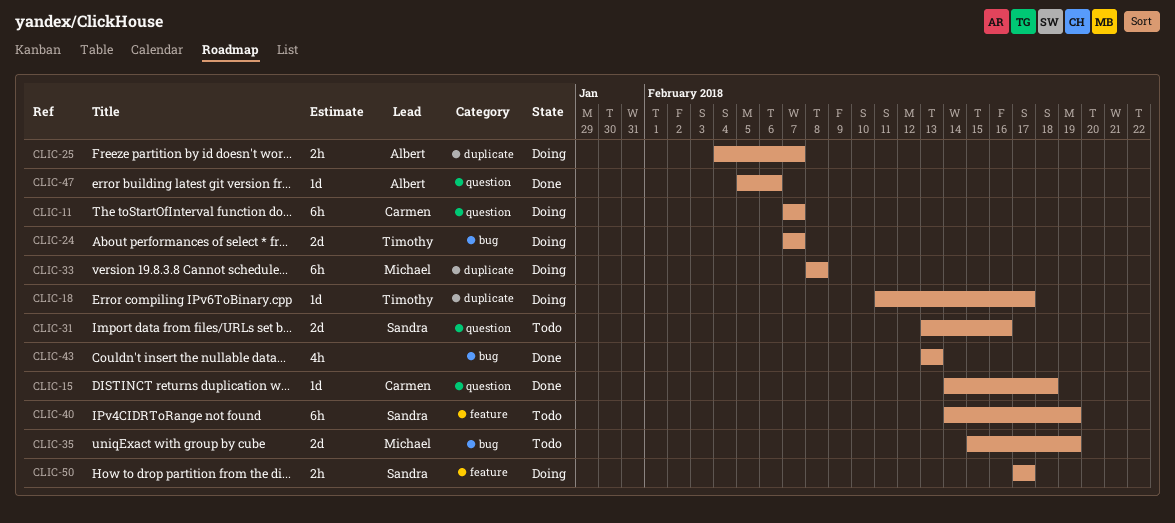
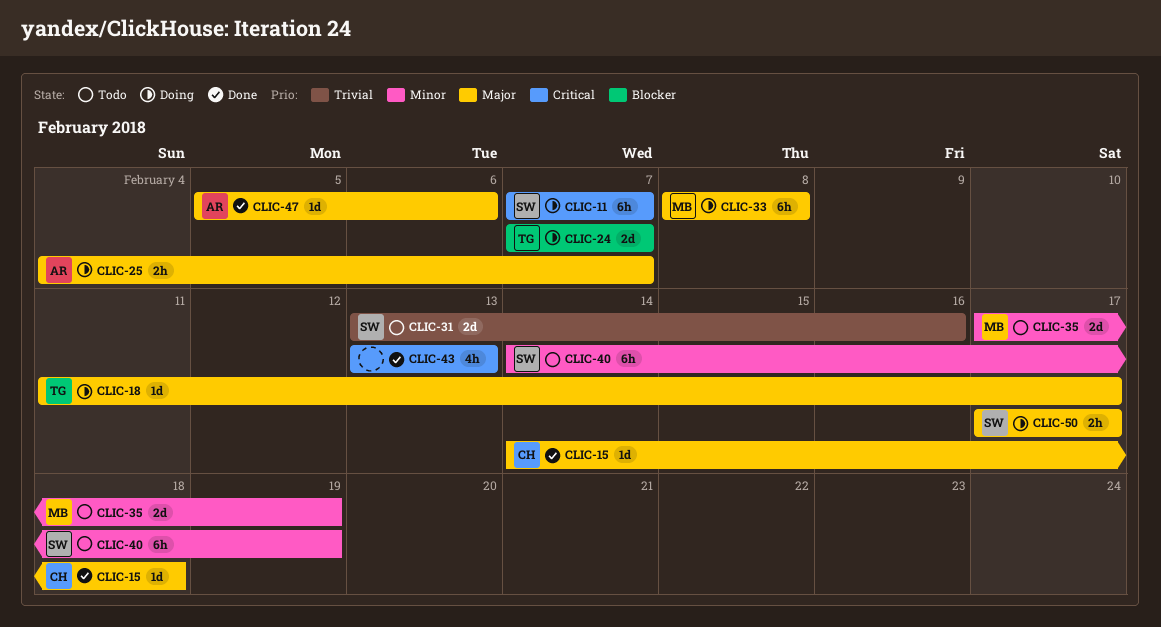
CLIC-11, owner: Carmen -> Sandra
CLIC-35, start: Feb 15 -> Feb 17

